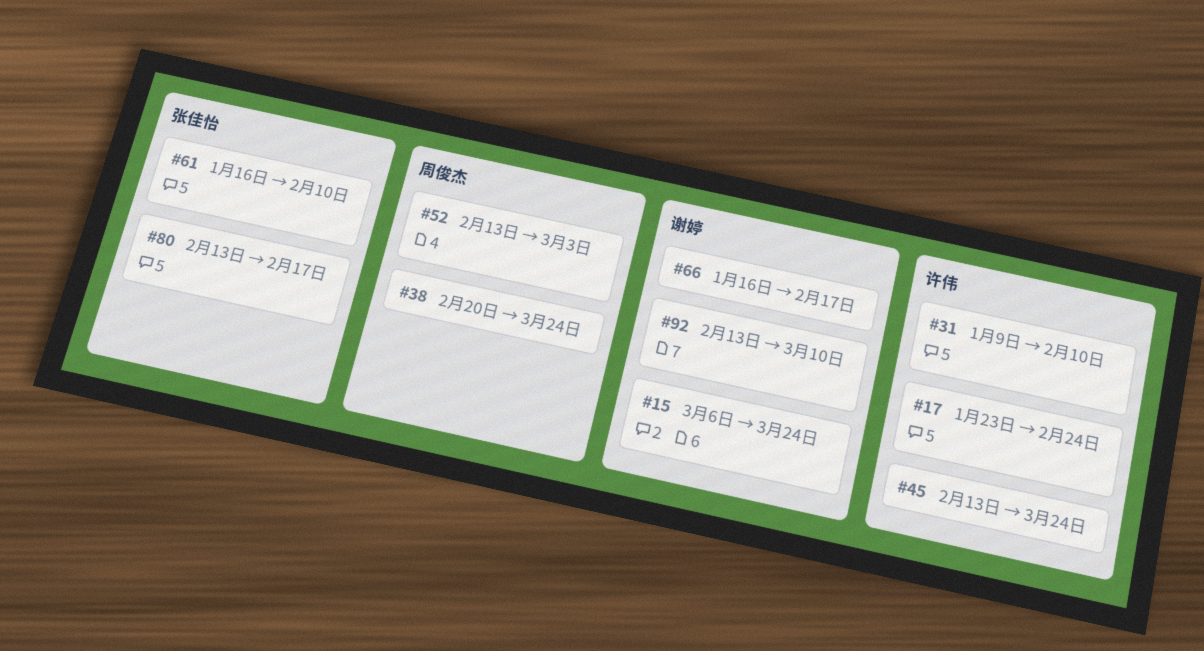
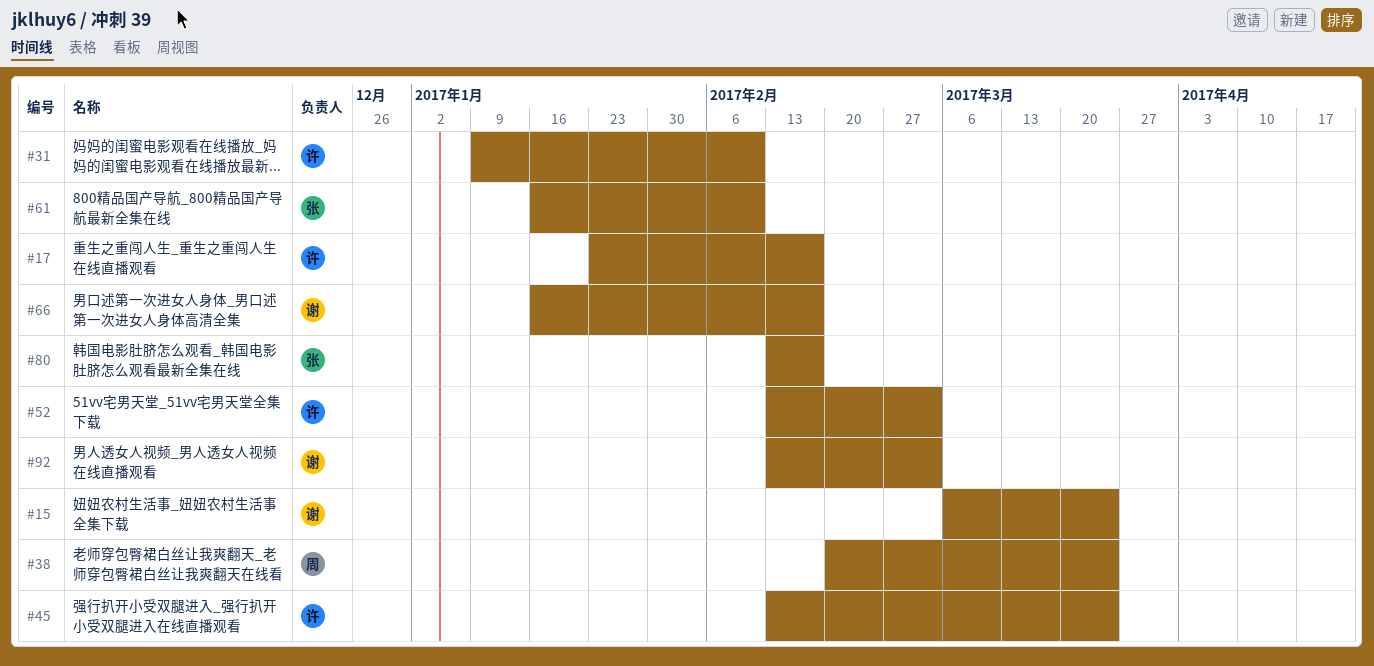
#17, due: Feb 24 -> Feb 17
#52, owner: 周俊杰 -> 许伟
#92, due: Mar 10 -> Mar 3

